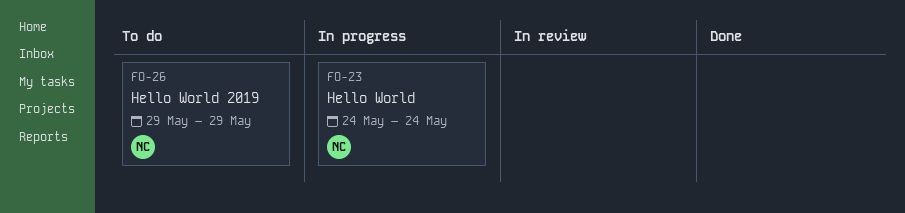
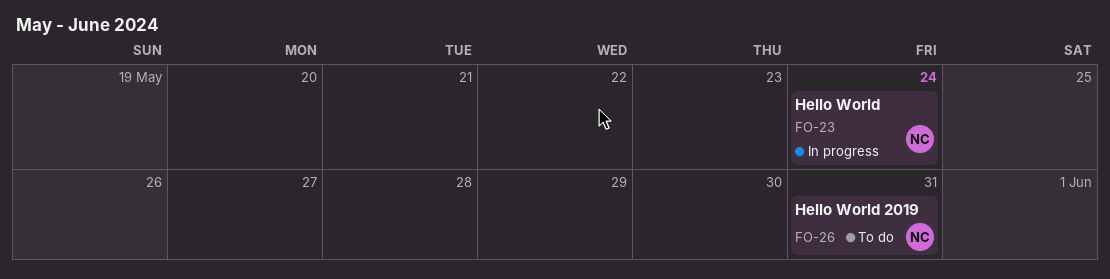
FO-26, due: May 29 -> May 31

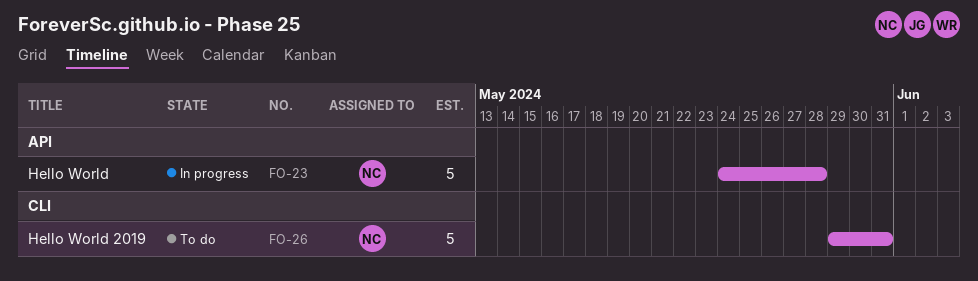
FO-23, due: May 24 -> May 28

